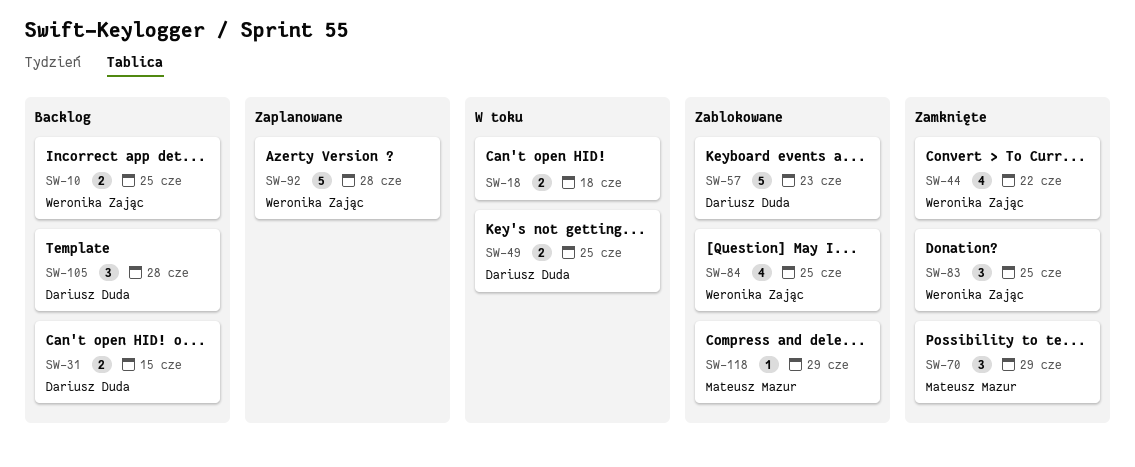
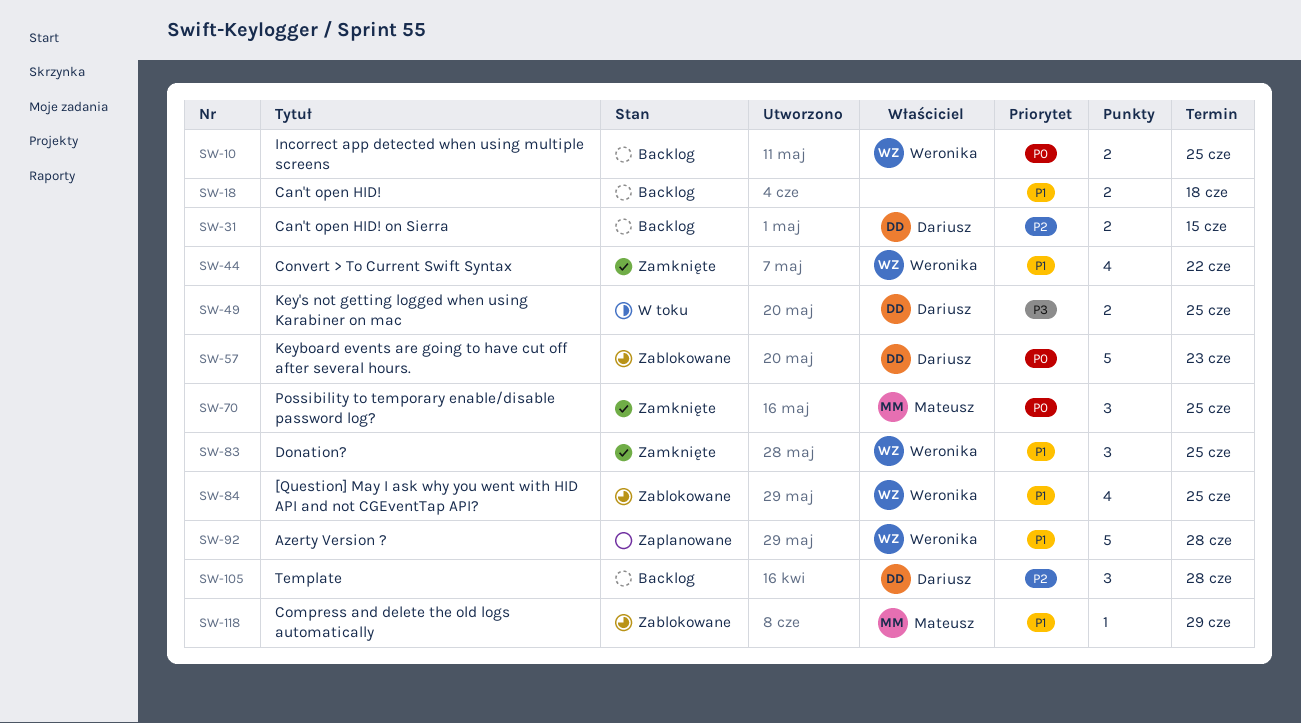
SW-18, status: W toku -> Backlog
SW-70, due: Jun 29 -> Jun 25

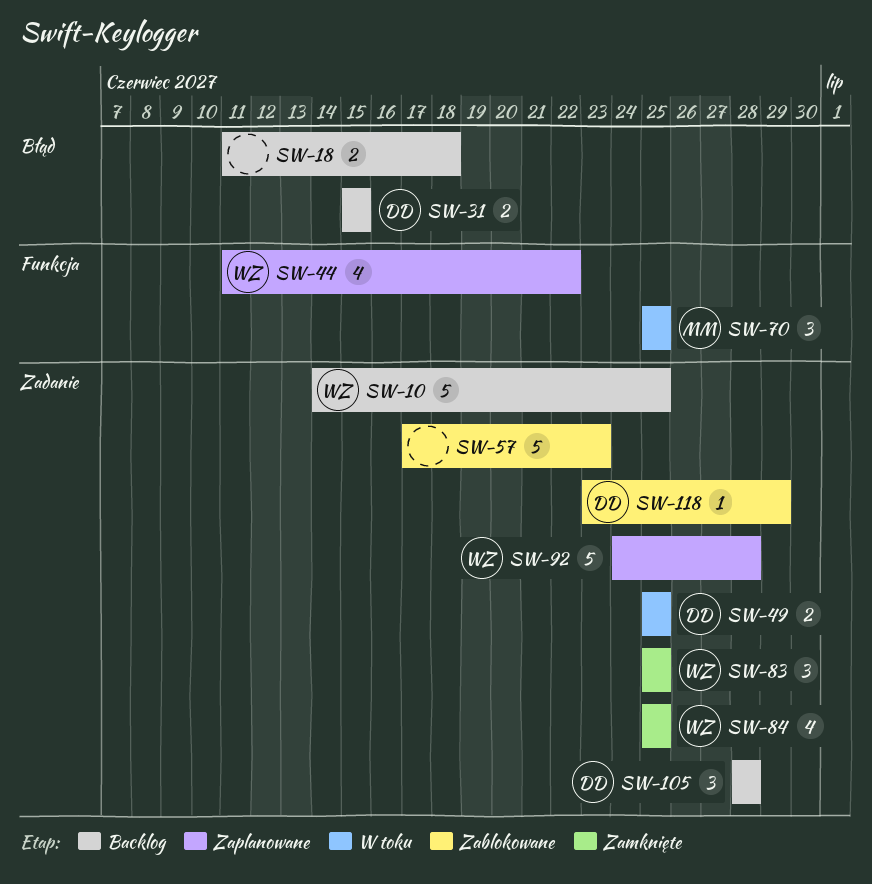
SW-10, estimate: 2 -> 5
SW-44, status: Zamknięte -> Zaplanowane
SW-57, owner: Dariusz -> none
SW-70, status: Zamknięte -> W toku
SW-84, status: Zablokowane -> Zamknięte
SW-118, owner: Mateusz -> Dariusz

